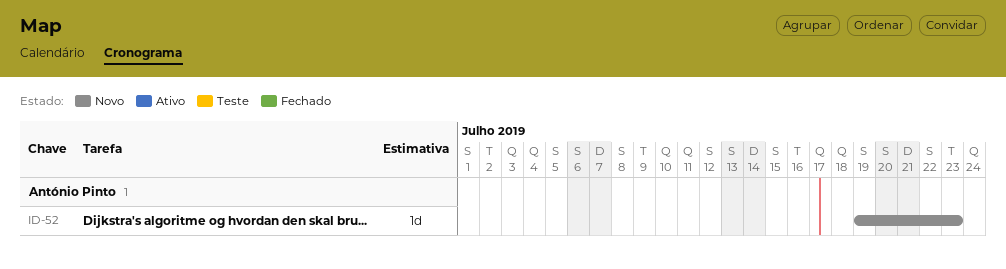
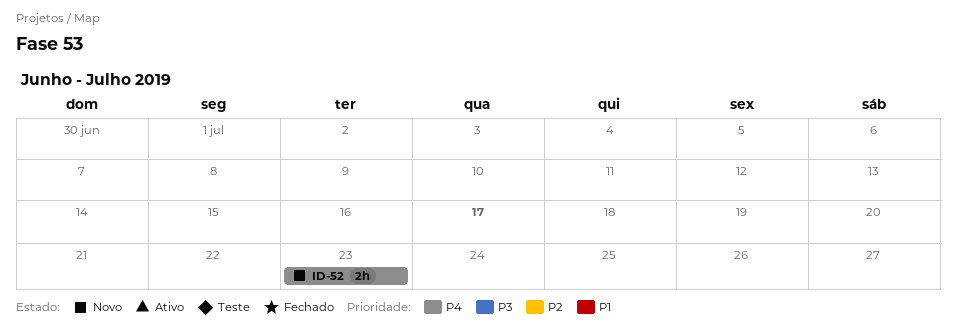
ID-52, estimate: 1d -> 2h
ID-52, start: Jul 19 -> Jul 23

